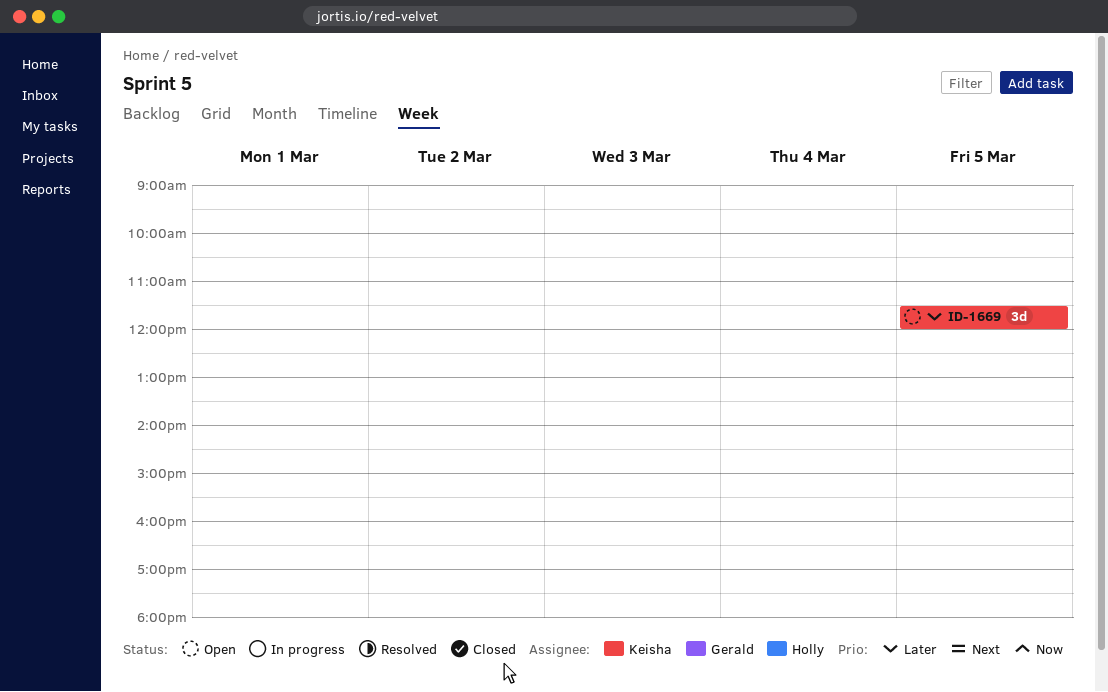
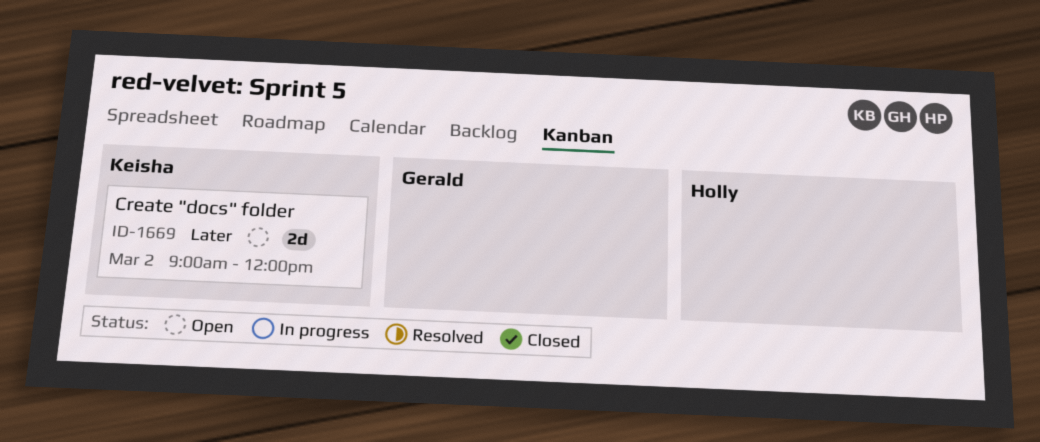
ID-1669, estimate: 3d -> 2d
ID-1669, day: Mar 5 -> Mar 2
ID-1669, begins: 11:30 -> 09:00

